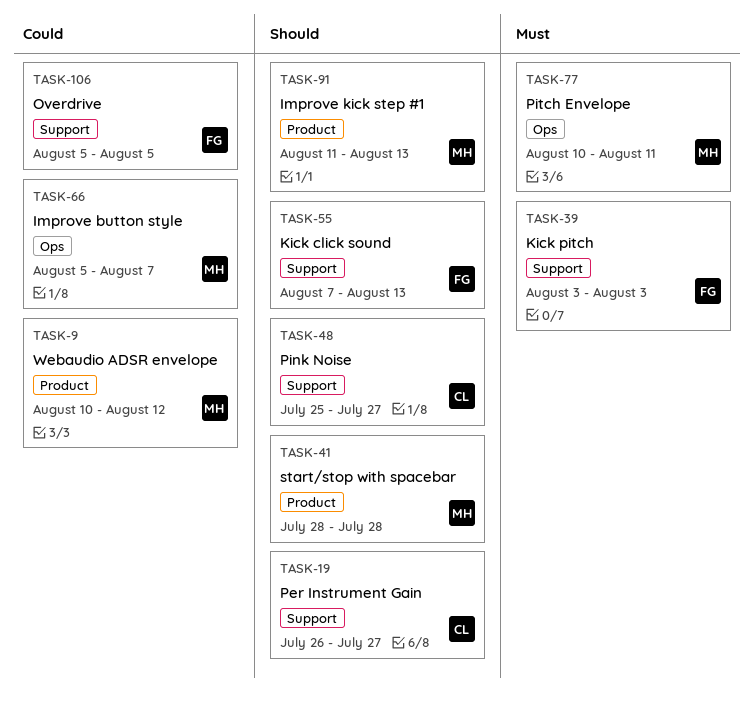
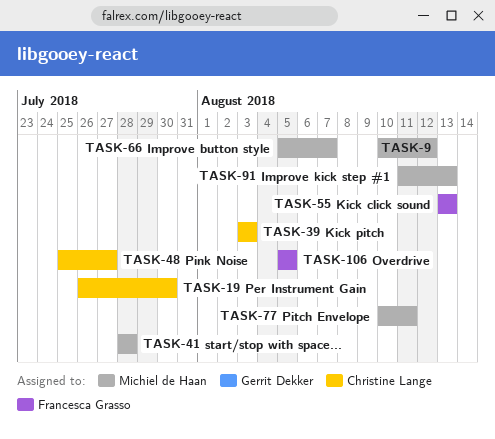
TASK-19, due: Jul 27 -> Jul 30
TASK-39, owner: Francesca Grasso -> Christine Lange
TASK-55, start: Aug 7 -> Aug 13

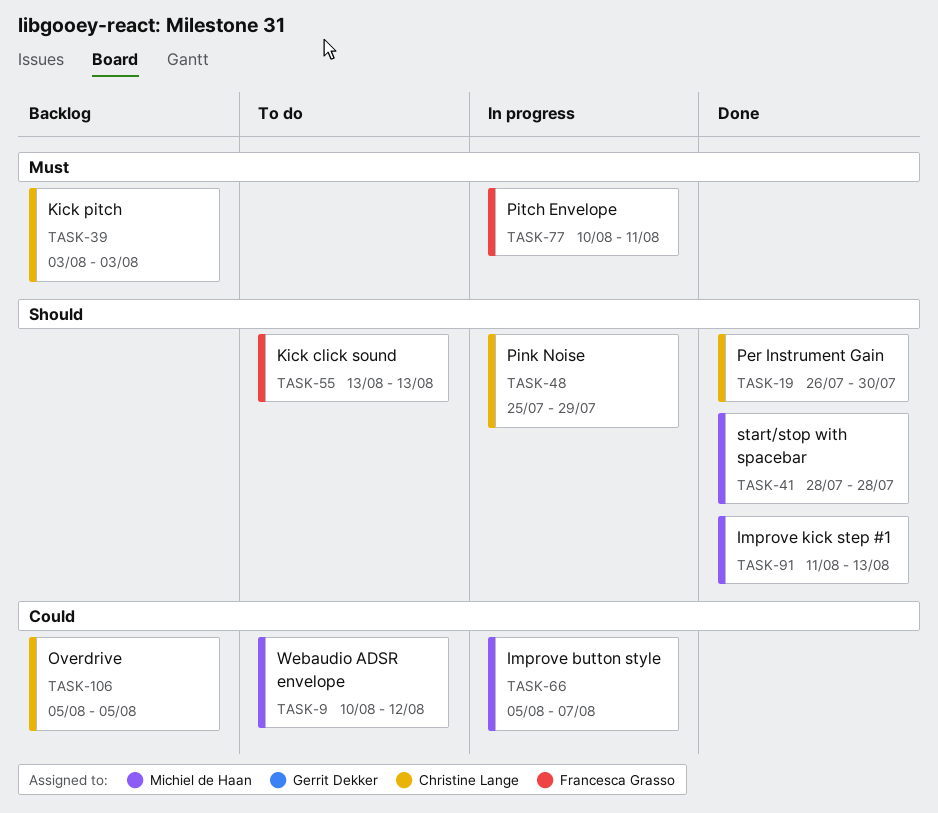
TASK-48, due: Jul 27 -> Jul 29
TASK-77, owner: Michiel de Haan -> Francesca Grasso
TASK-106, owner: Francesca Grasso -> Christine Lange

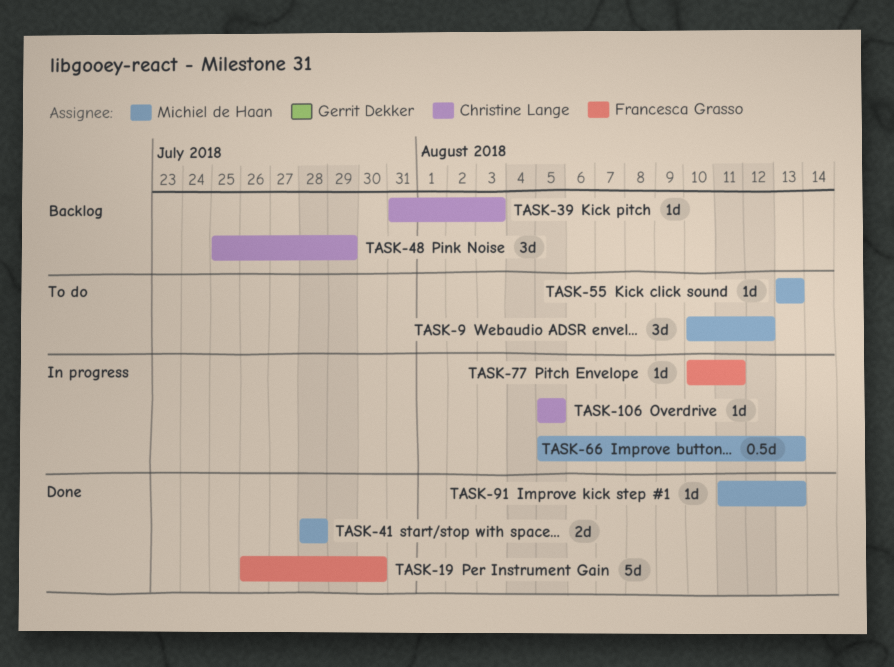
TASK-19, owner: Christine Lange -> Francesca Grasso
TASK-39, start: Aug 3 -> Jul 31
TASK-48, status: In progress -> Backlog
TASK-55, owner: Francesca Grasso -> Michiel de Haan
TASK-66, due: Aug 7 -> Aug 13
TASK-106, status: Backlog -> In progress

